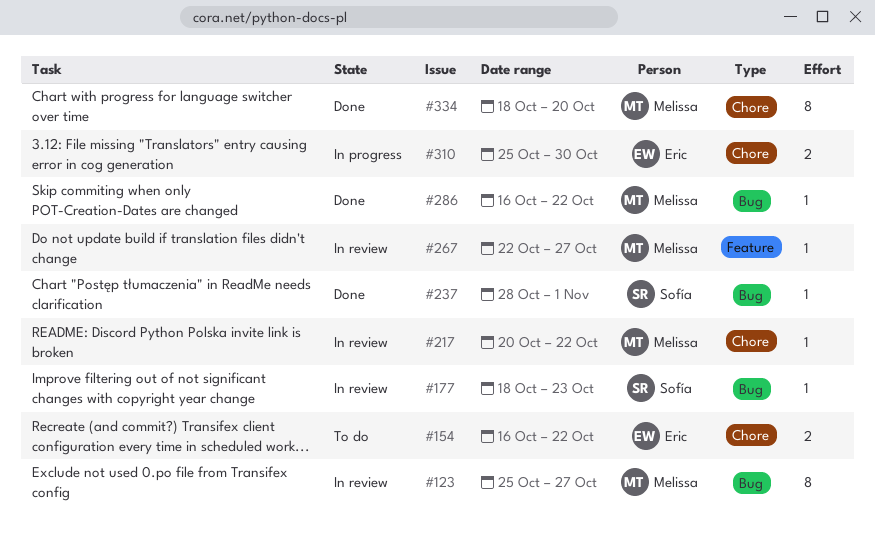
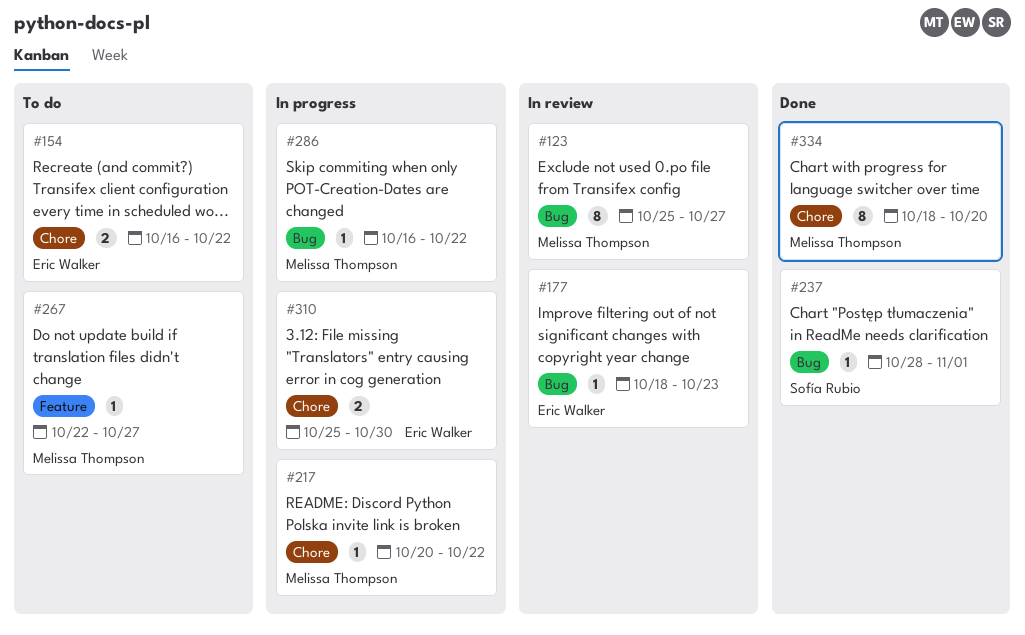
#177, owner: Sofía Rubio -> Eric Walker
#217, status: In review -> In progress
#267, status: In review -> To do
#286, status: Done -> In progress

